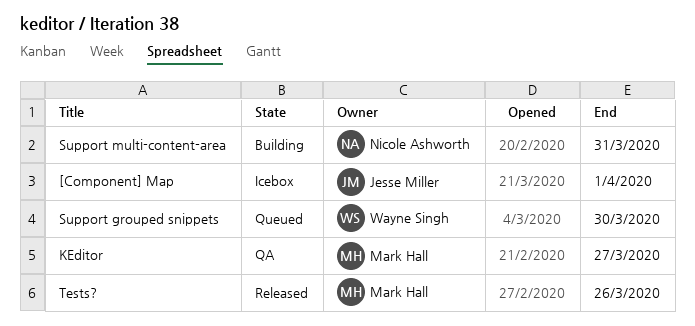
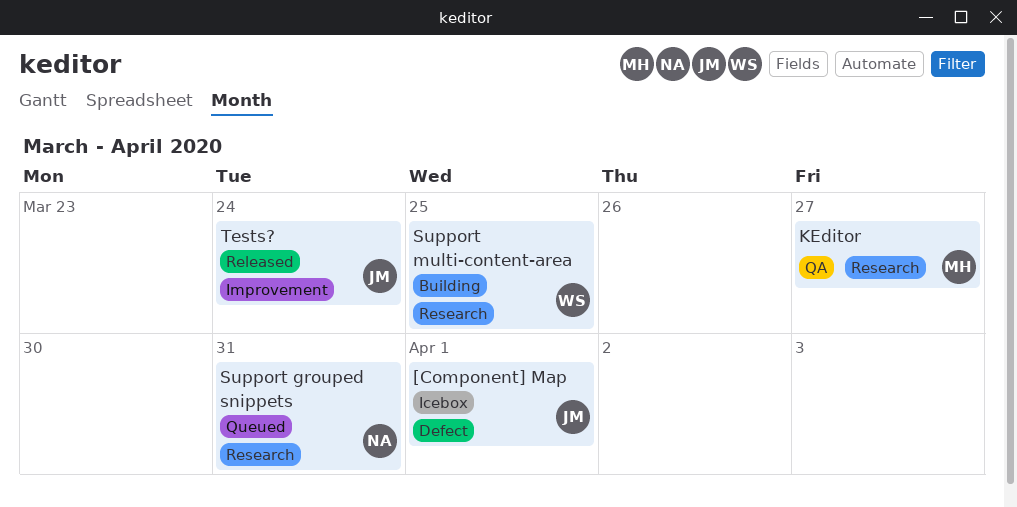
Support grouped snippets, owner: Wayne Singh -> Nicole Ashworth
Support grouped snippets, due: Mar 30 -> Mar 31
Support multi-content-area, owner: Nicole Ashworth -> Wayne Singh
Support multi-content-area, due: Mar 31 -> Mar 25
Tests?, owner: Mark Hall -> Jesse Miller
Tests?, due: Mar 26 -> Mar 24

